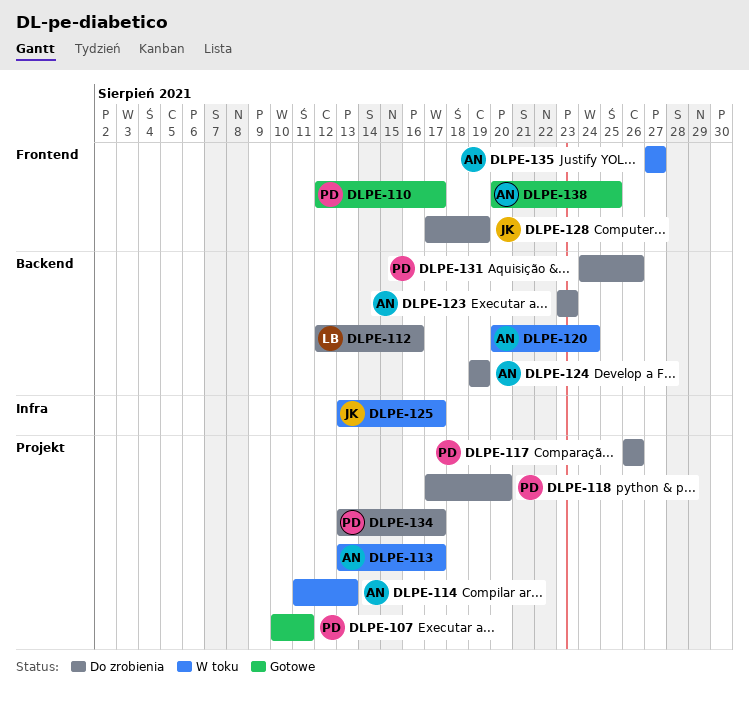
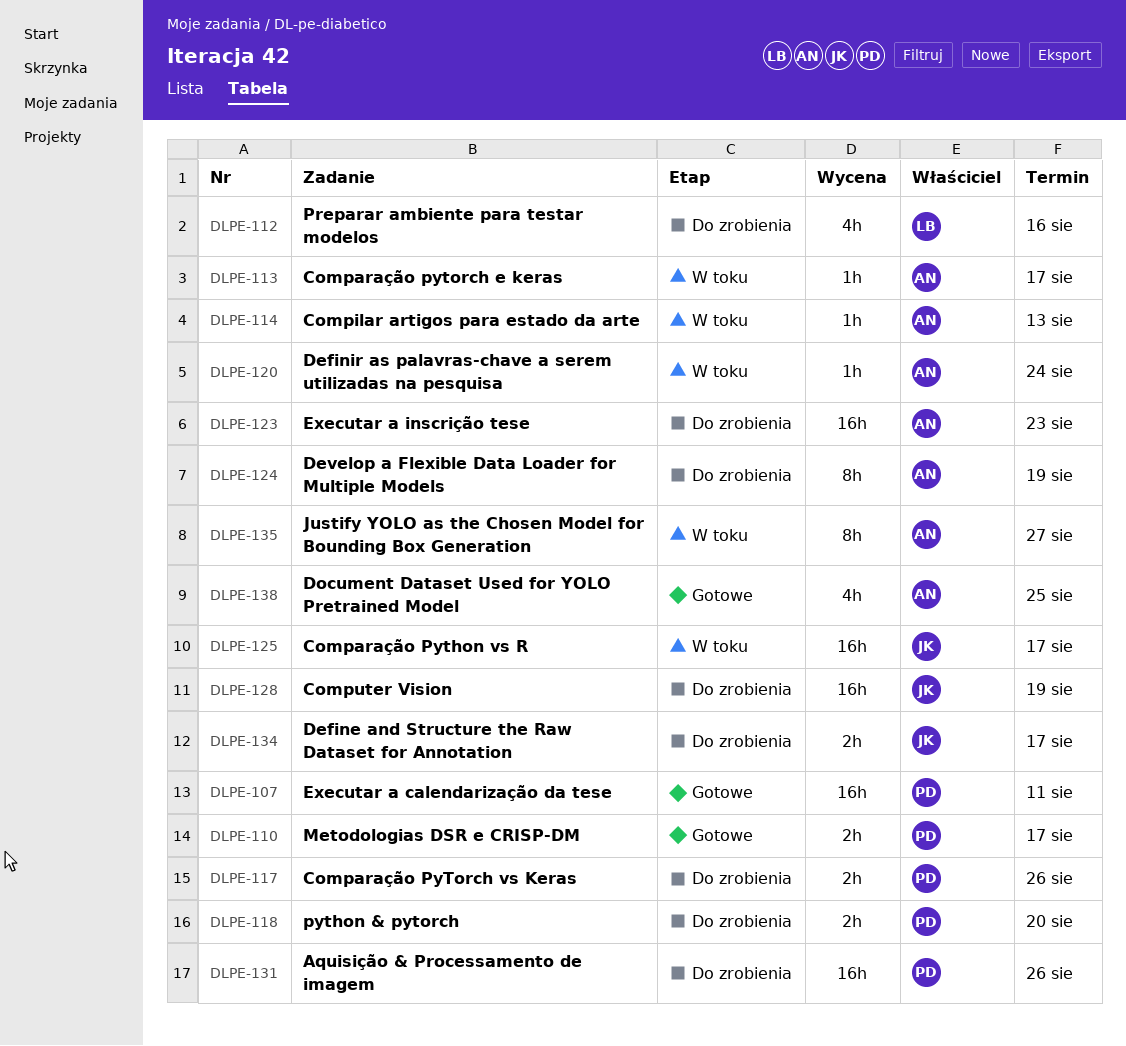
DLPE-134, owner: PD -> JK

